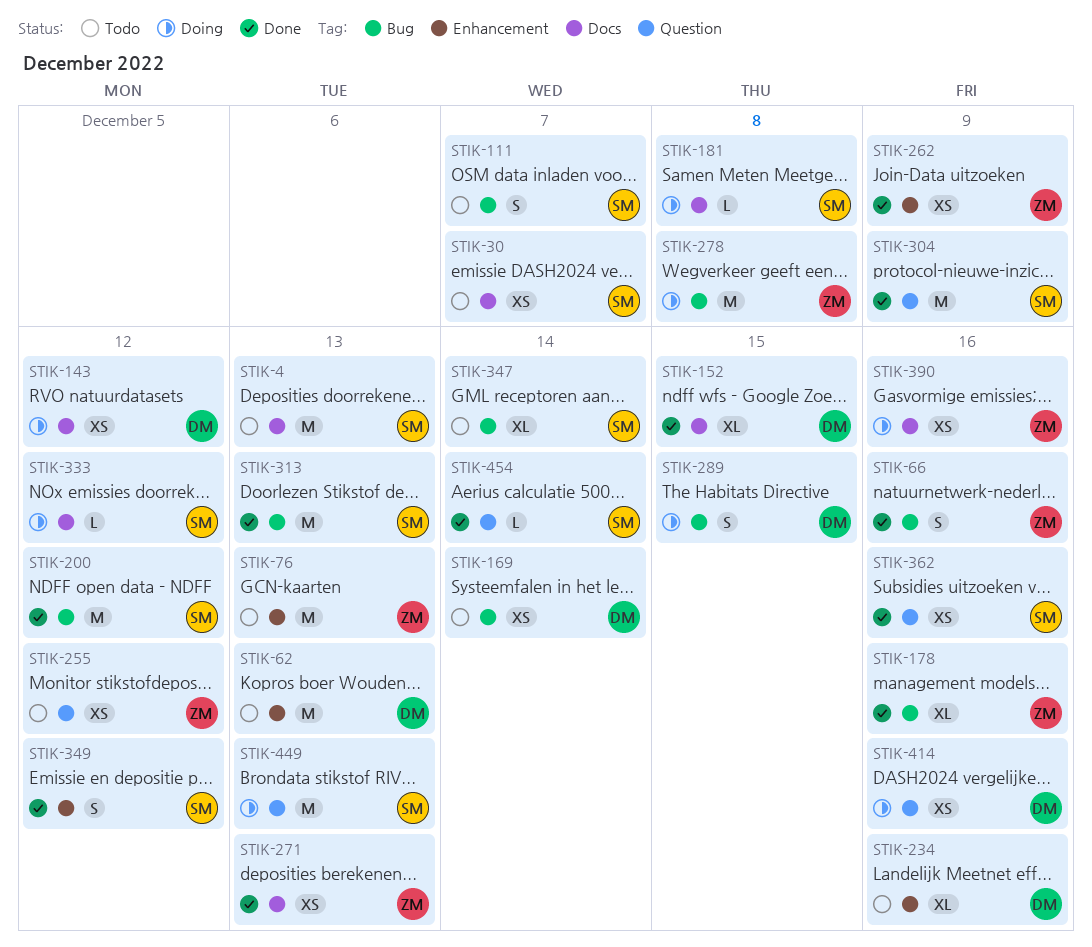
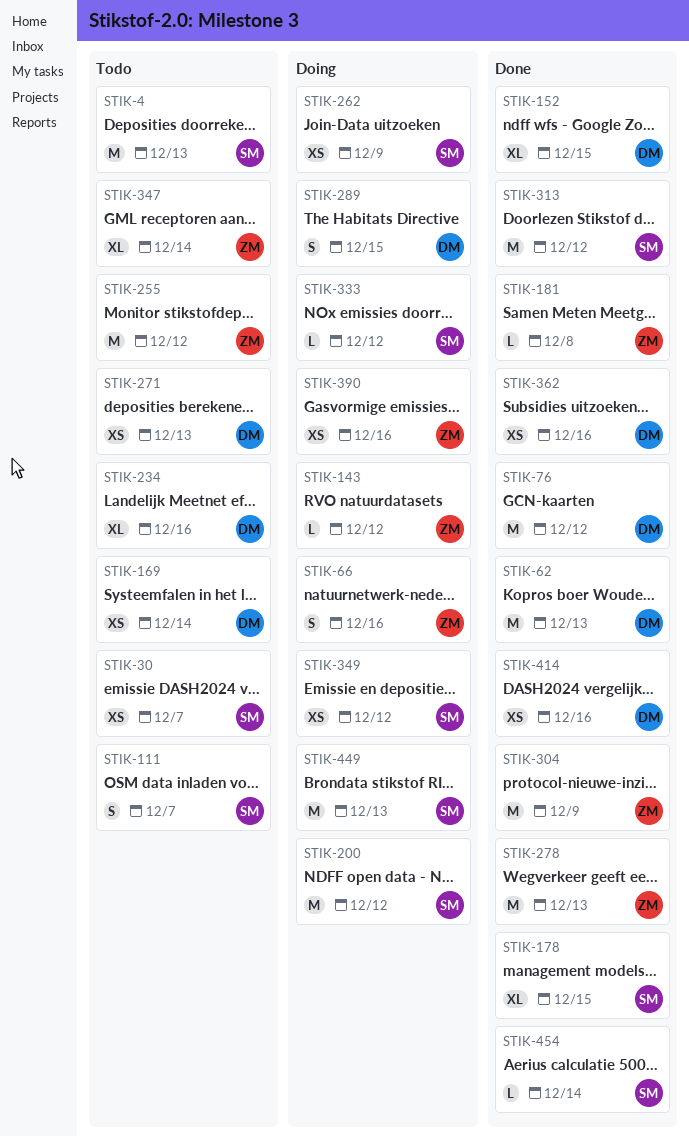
STIK-62, status: Todo -> Done
STIK-66, status: Done -> Doing
STIK-76, status: Todo -> Done
STIK-76, owner: ZM -> DM
STIK-76, due: Dec 13 -> Dec 12
STIK-143, owner: DM -> ZM
STIK-143, estimate: XS -> L
STIK-178, owner: ZM -> SM
STIK-178, due: Dec 16 -> Dec 15
STIK-181, status: Doing -> Done
STIK-181, owner: SM -> ZM
STIK-200, status: Done -> Doing
STIK-255, estimate: XS -> M
STIK-262, status: Done -> Doing
STIK-262, owner: ZM -> SM
STIK-271, status: Done -> Todo
STIK-271, owner: ZM -> DM
STIK-278, status: Doing -> Done
STIK-278, due: Dec 8 -> Dec 13
STIK-304, owner: SM -> ZM
STIK-313, due: Dec 13 -> Dec 12
STIK-347, owner: SM -> ZM
STIK-349, status: Done -> Doing
STIK-349, estimate: S -> XS
STIK-362, owner: SM -> DM
STIK-414, status: Doing -> Done

